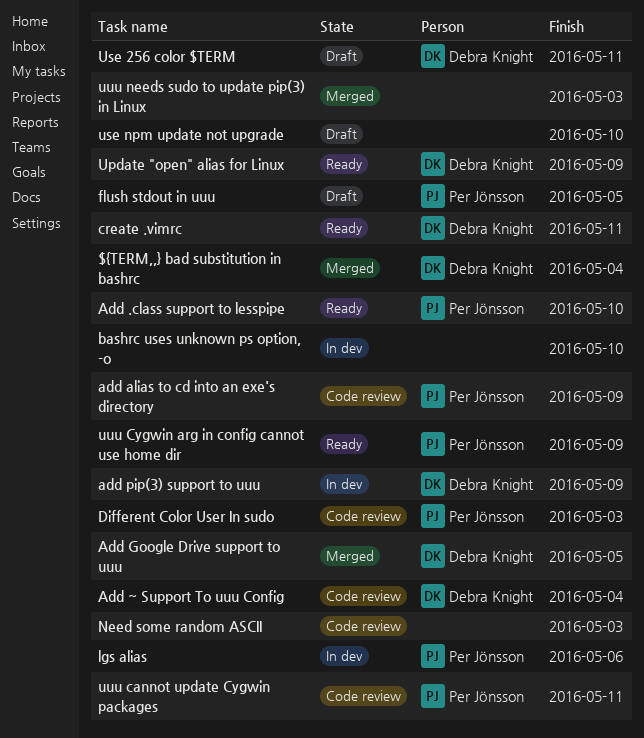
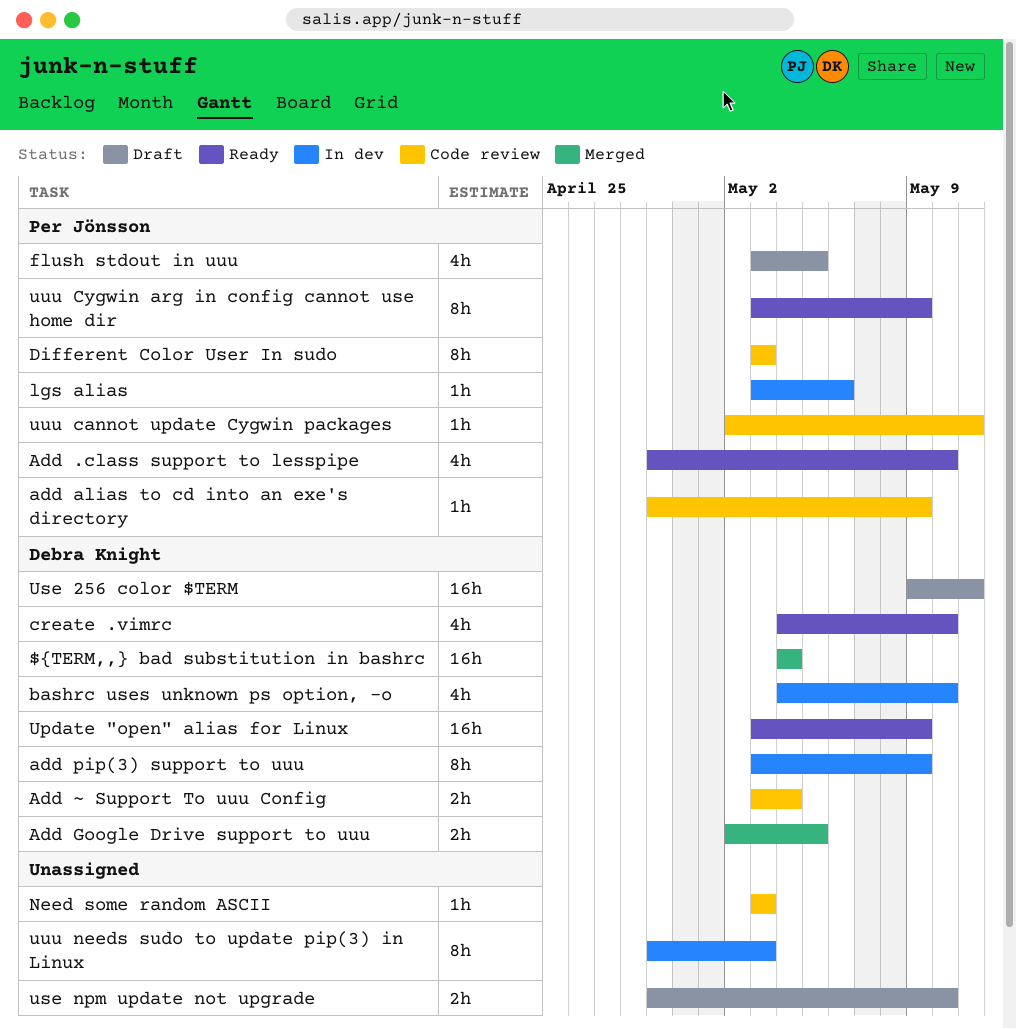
bashrc uses unknown ps option, -o, owner: none -> Debra Knight
create .vimrc, due: May 11 -> May 10
uuu needs sudo to update pip(3) in Linux, status: Merged -> In dev

